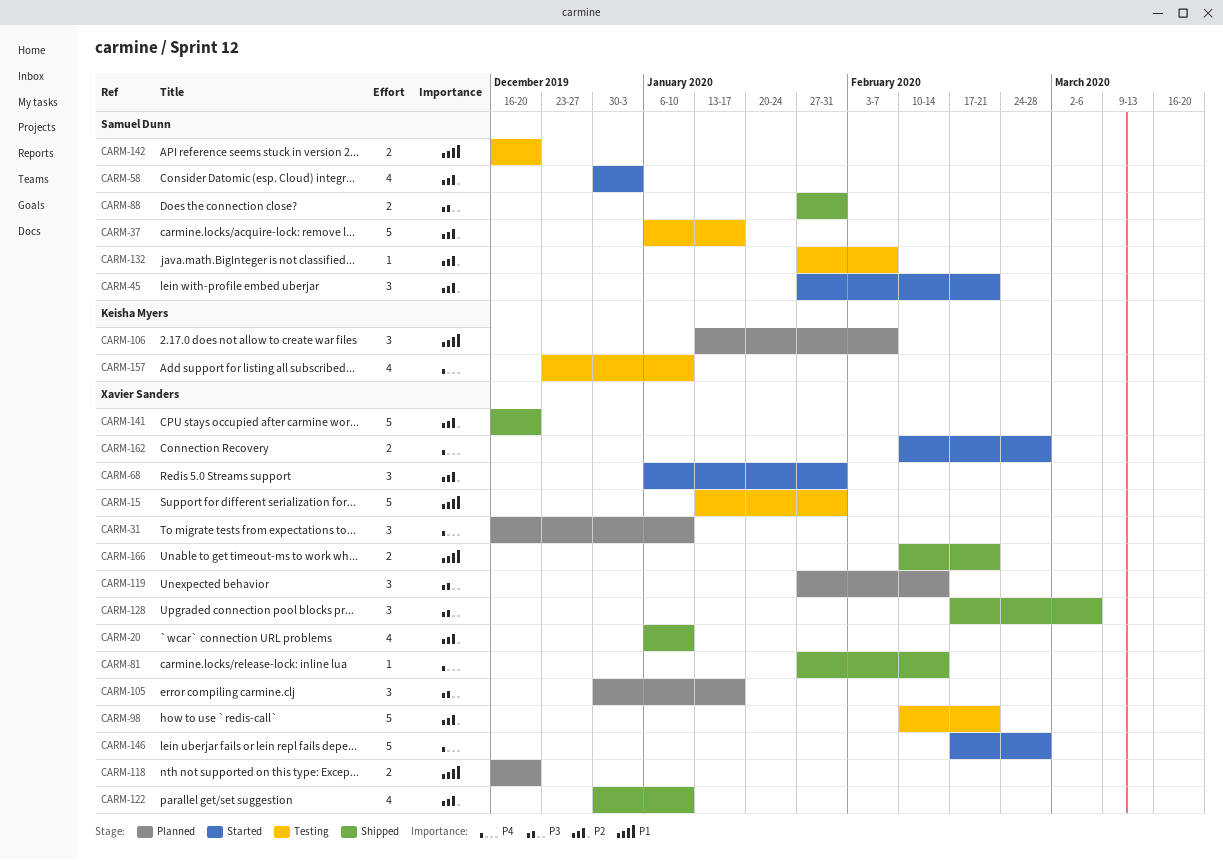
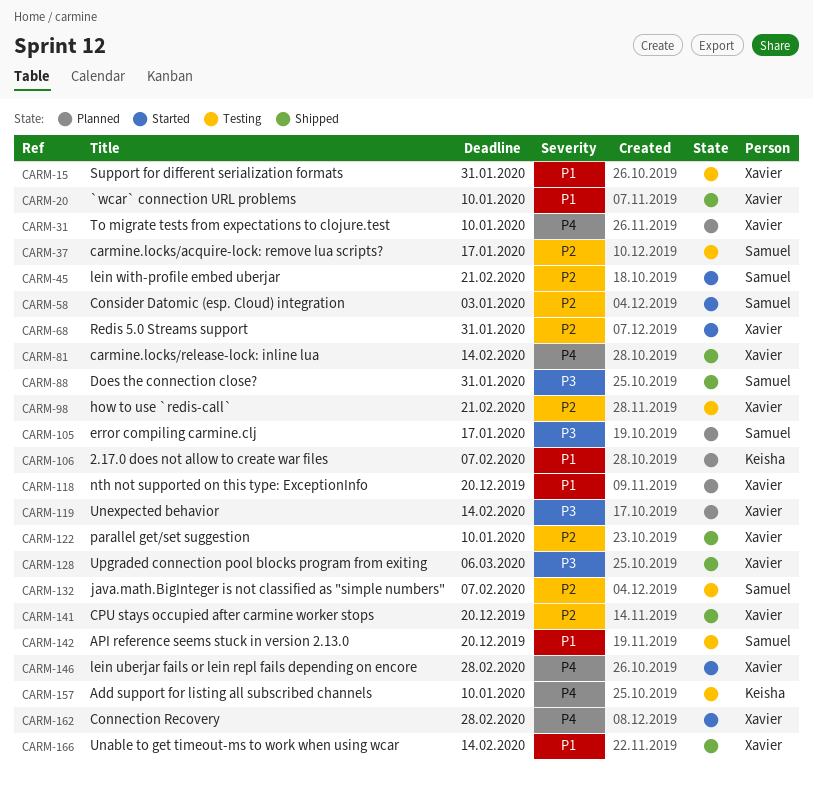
CARM-20, priority: P2 -> P1
CARM-105, owner: Xavier Sanders -> Samuel Dunn
CARM-166, due: Feb 21 -> Feb 14

